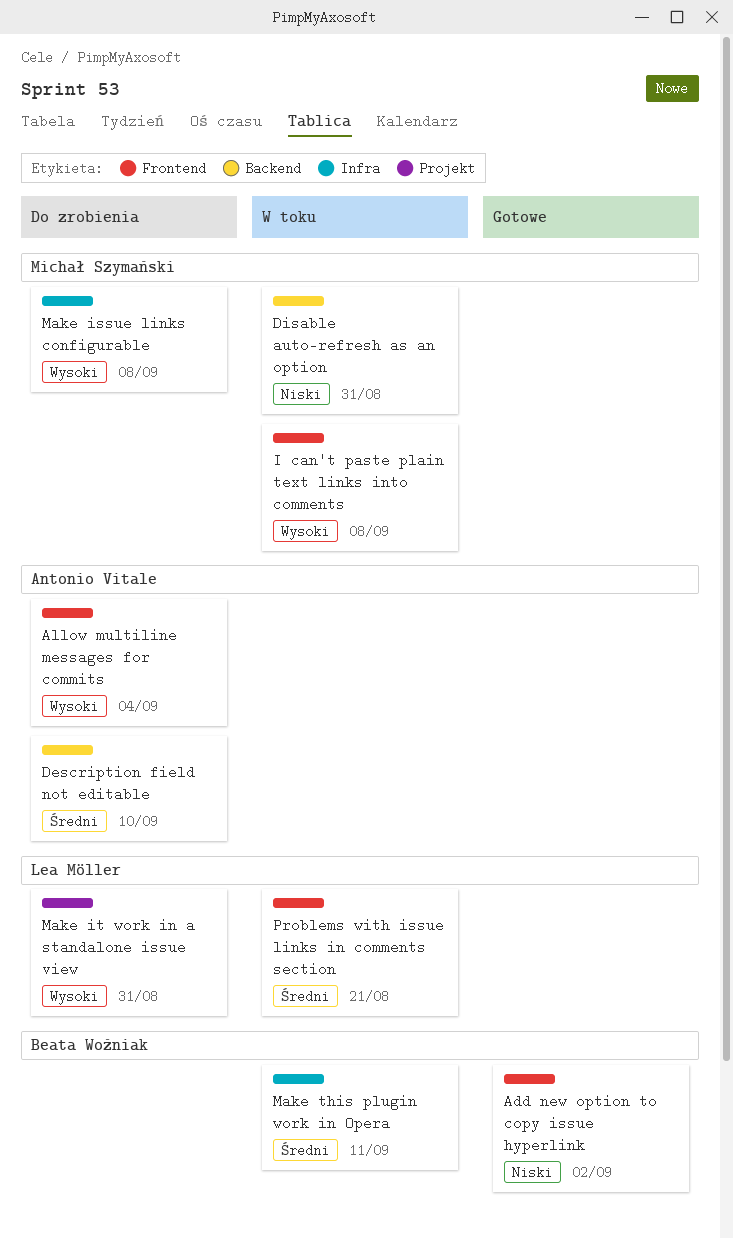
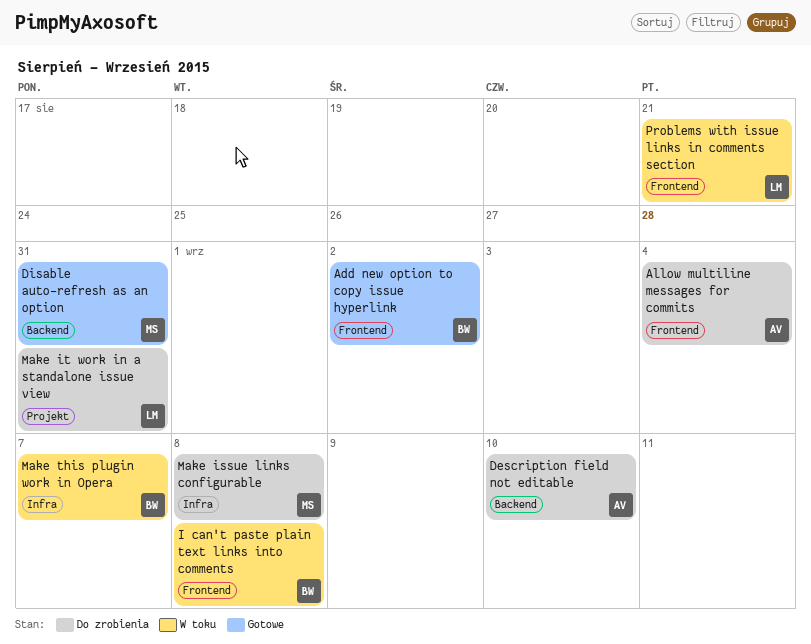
Disable auto-refresh as an option, status: W toku -> Gotowe
I can't paste plain text links into comments, owner: Michał Szymański -> Beata Woźniak
Make this plugin work in Opera, due: Sep 11 -> Sep 7

